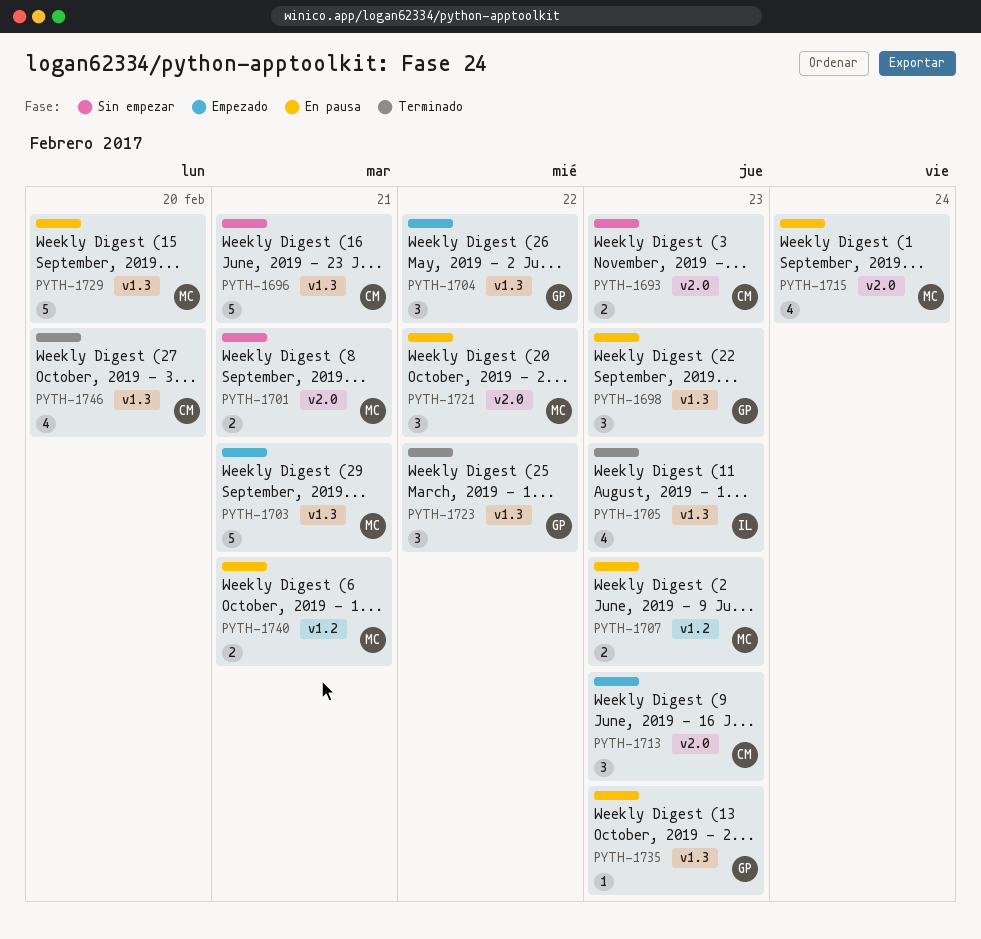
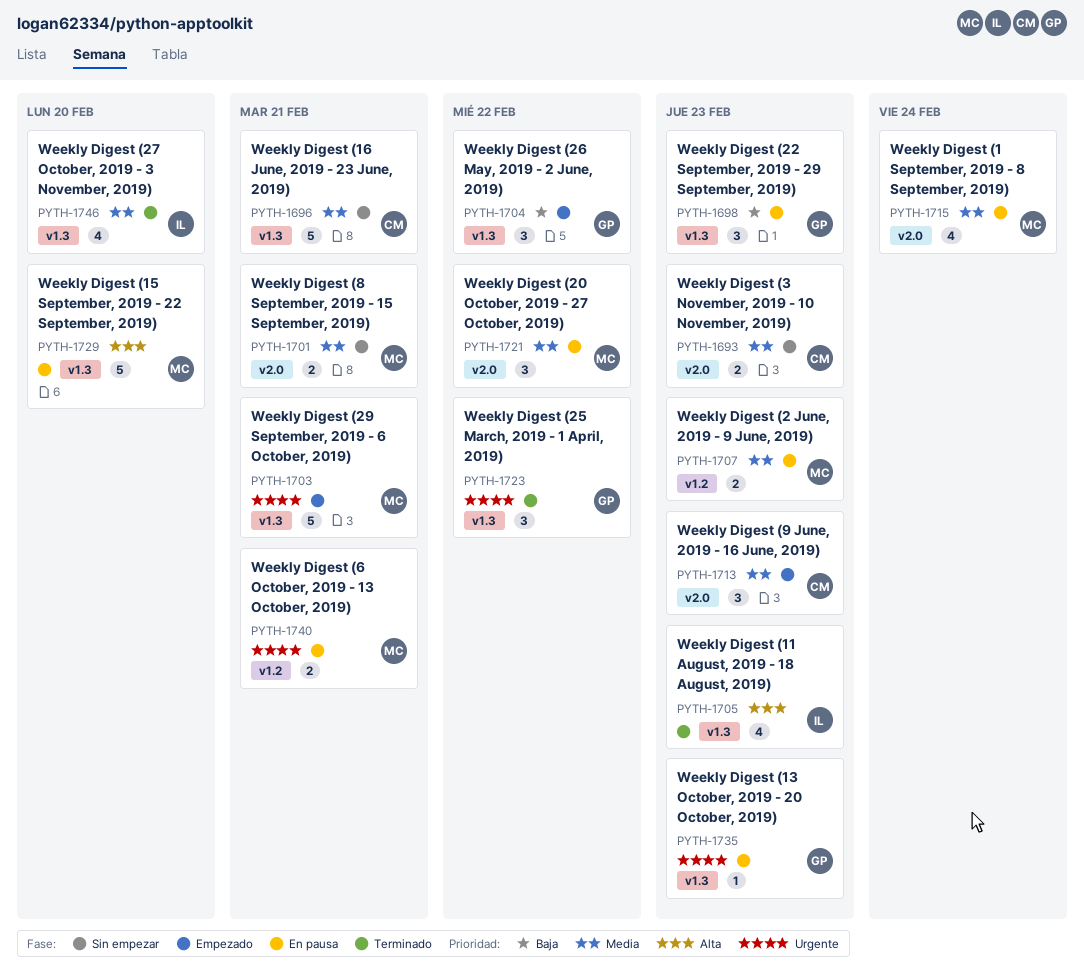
PYTH-1746, owner: CM -> IL

